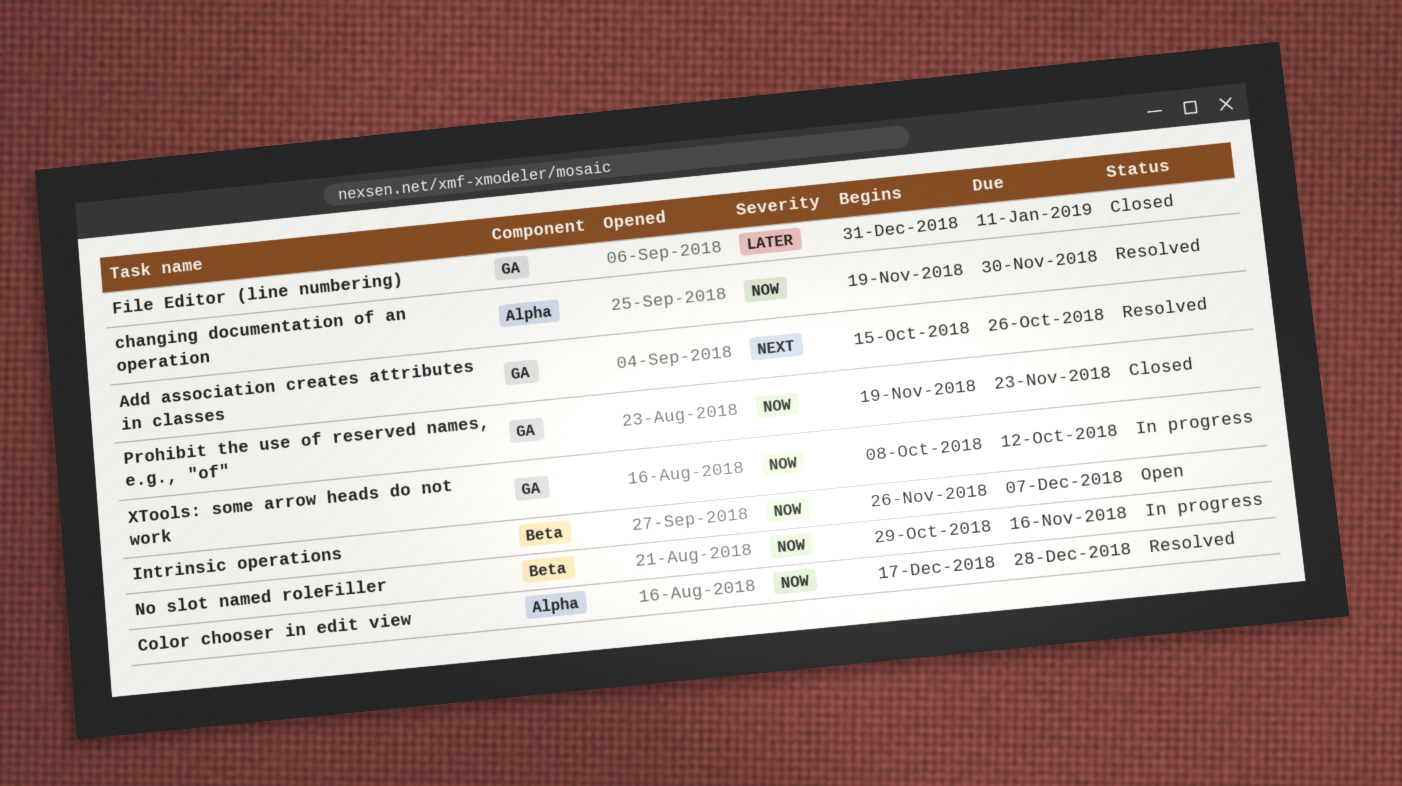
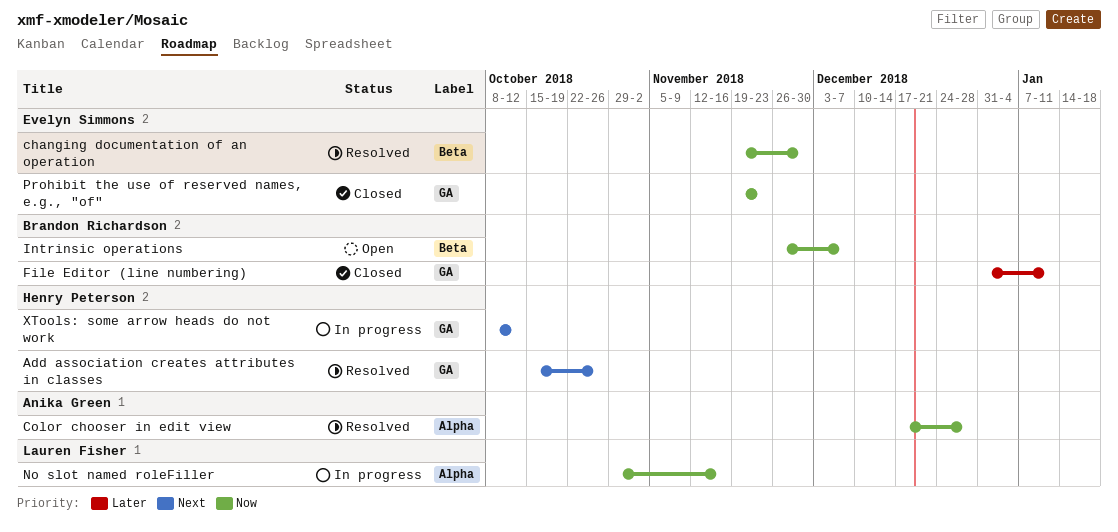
changing documentation of an operation, label: Alpha -> Beta
No slot named roleFiller, label: Beta -> Alpha
XTools: some arrow heads do not work, priority: Now -> Next

